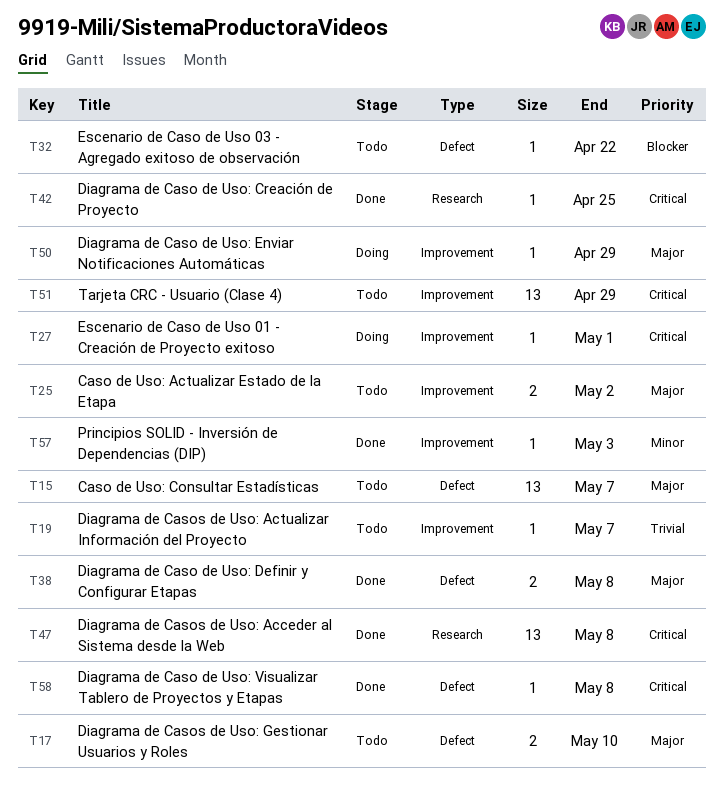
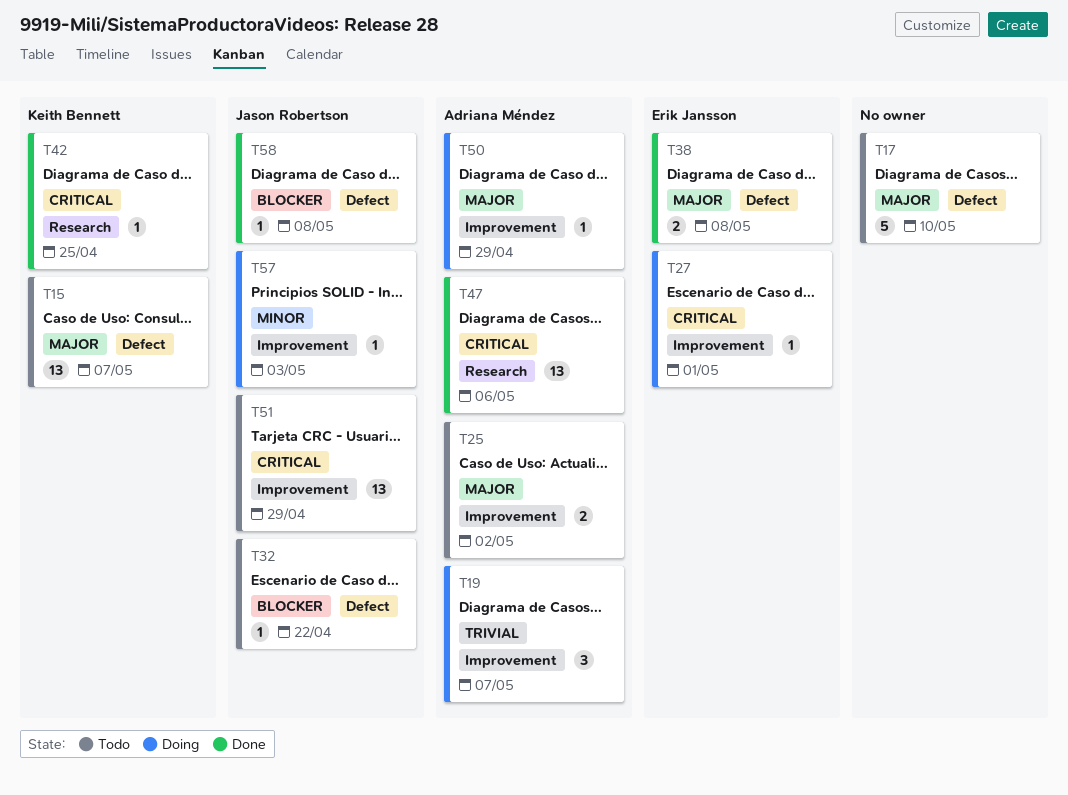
T17, estimate: 2 -> 5
T19, status: Todo -> Doing
T19, estimate: 1 -> 3
T47, due: May 8 -> May 6
T57, status: Done -> Doing
T58, priority: Critical -> Blocker

